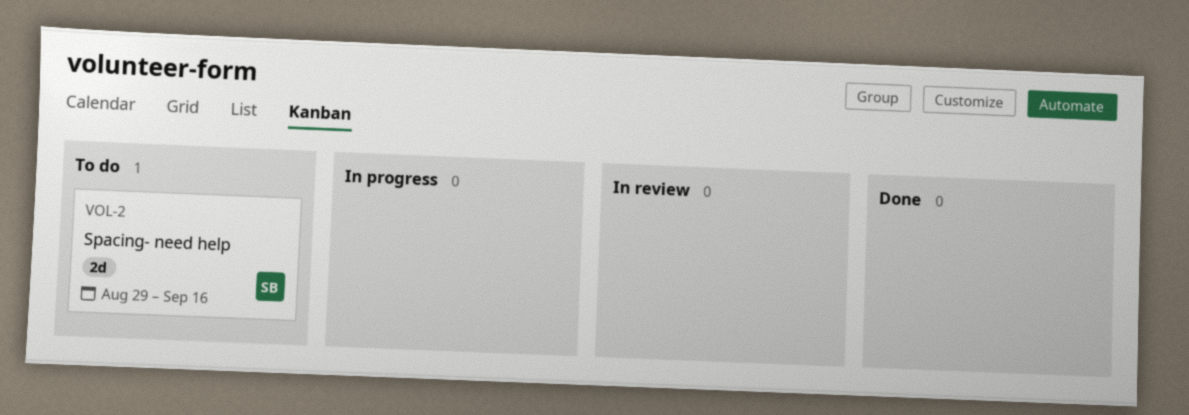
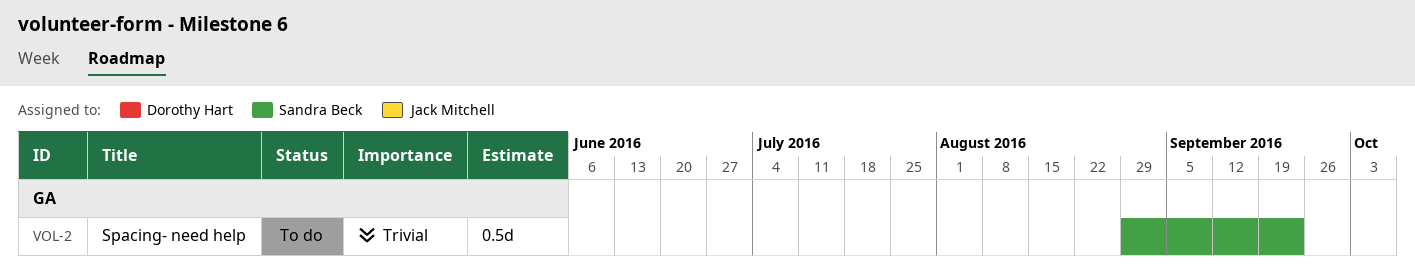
VOL-2, estimate: 2d -> 0.5d
VOL-2, due: Sep 16 -> Sep 23

